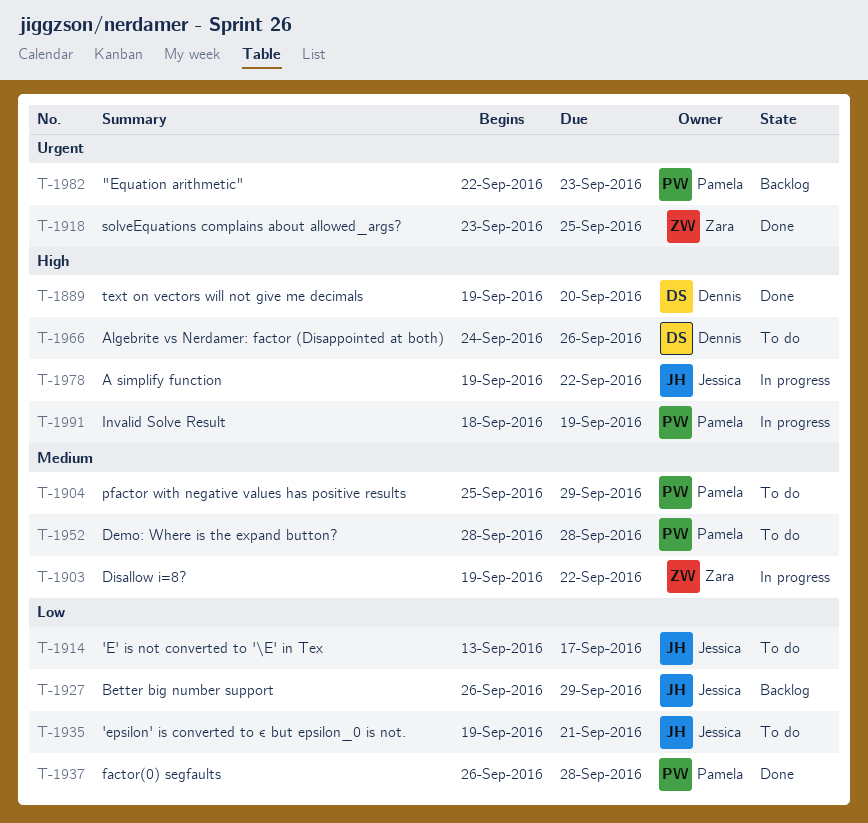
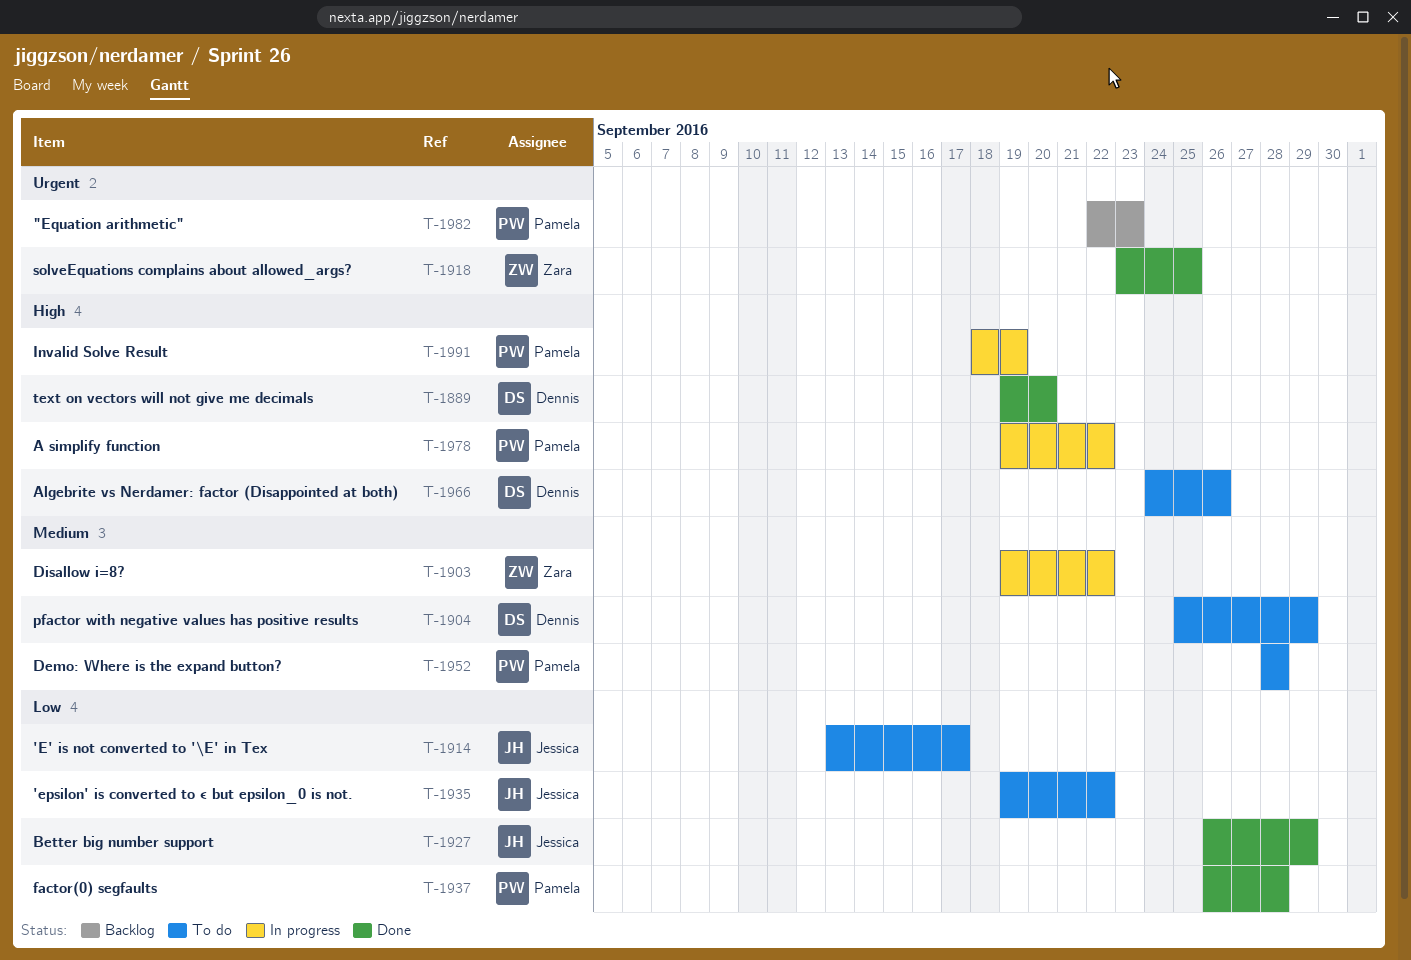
T-1904, owner: Pamela -> Dennis
T-1927, status: Backlog -> Done
T-1935, due: Sep 21 -> Sep 22
T-1978, owner: Jessica -> Pamela

